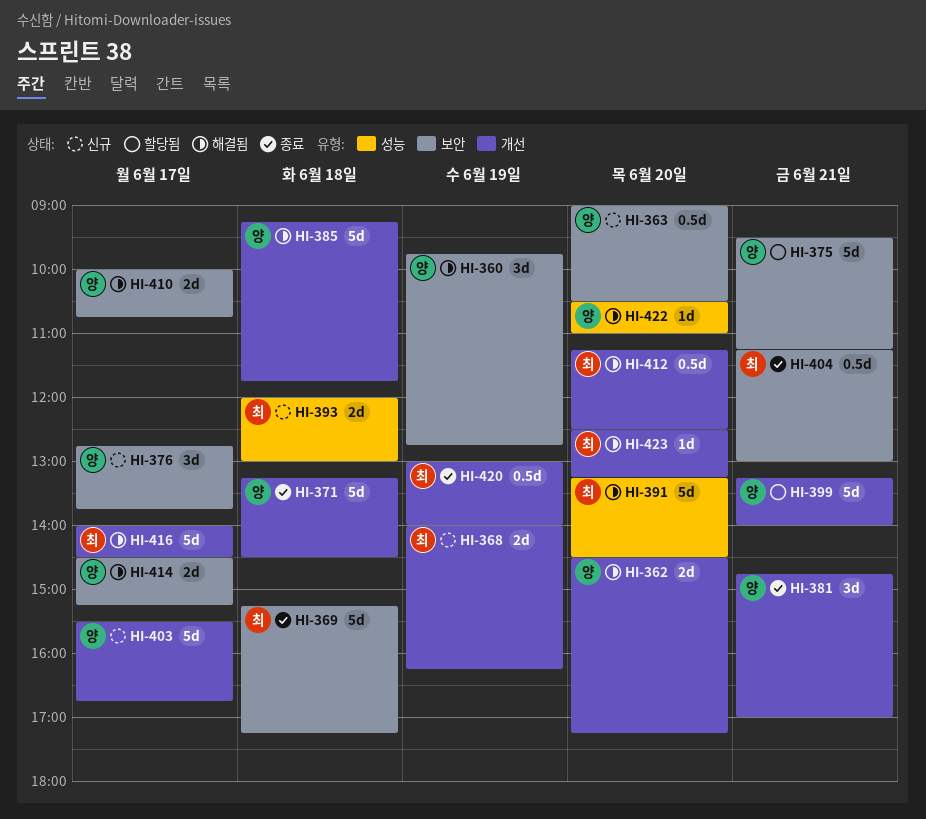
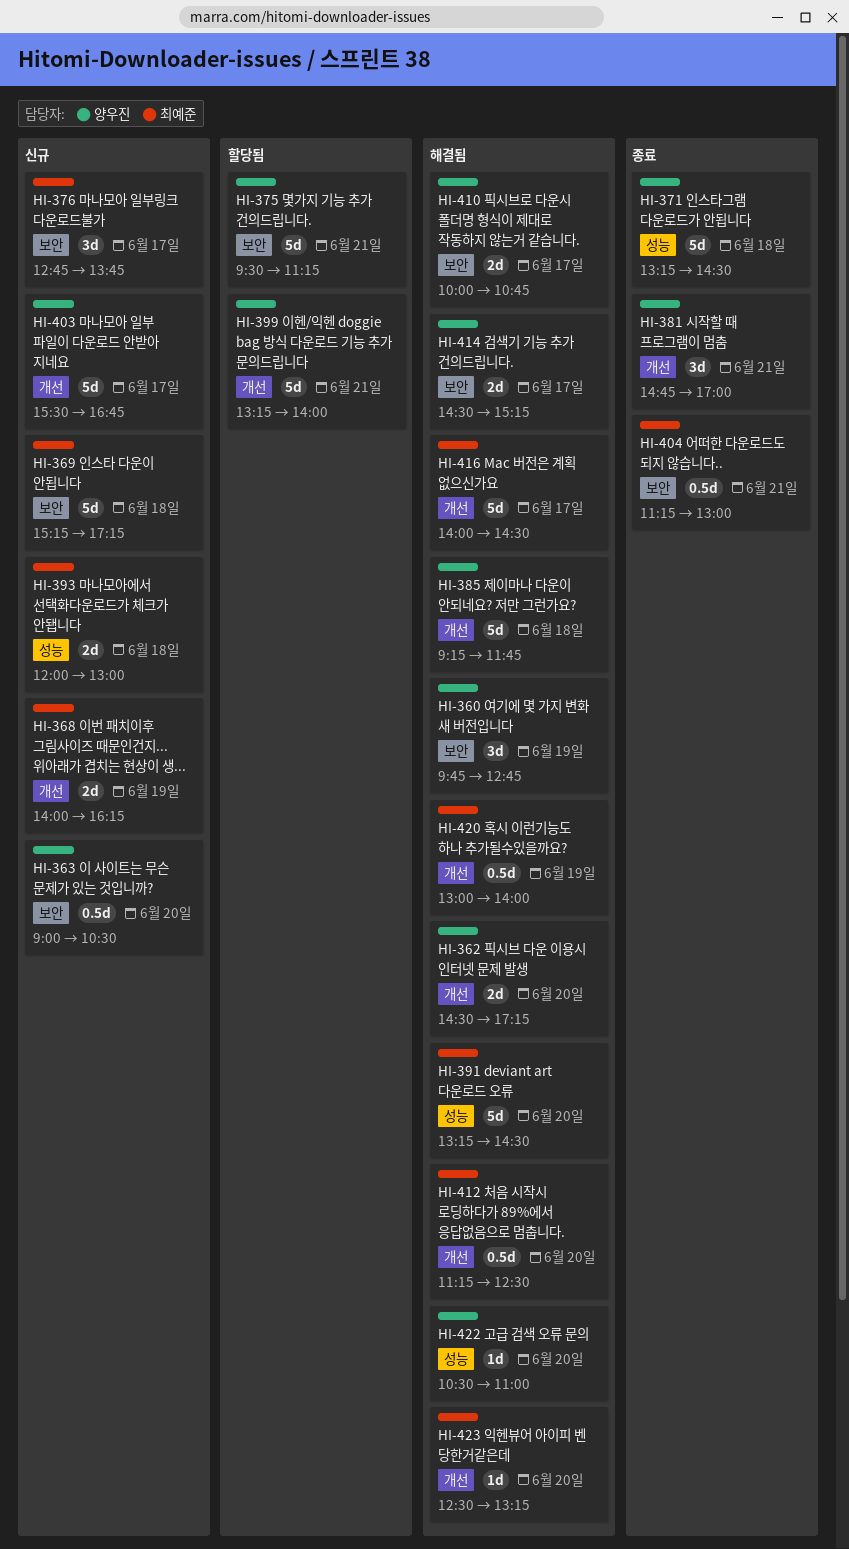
HI-369, status: 종료 -> 신규
HI-371, label: 개선 -> 성능
HI-376, owner: 양우진 -> 최예준
HI-420, status: 종료 -> 해결됨

